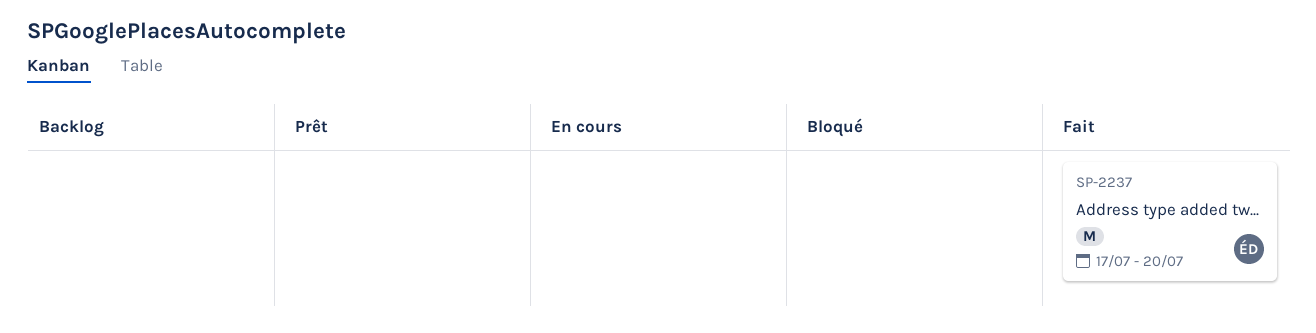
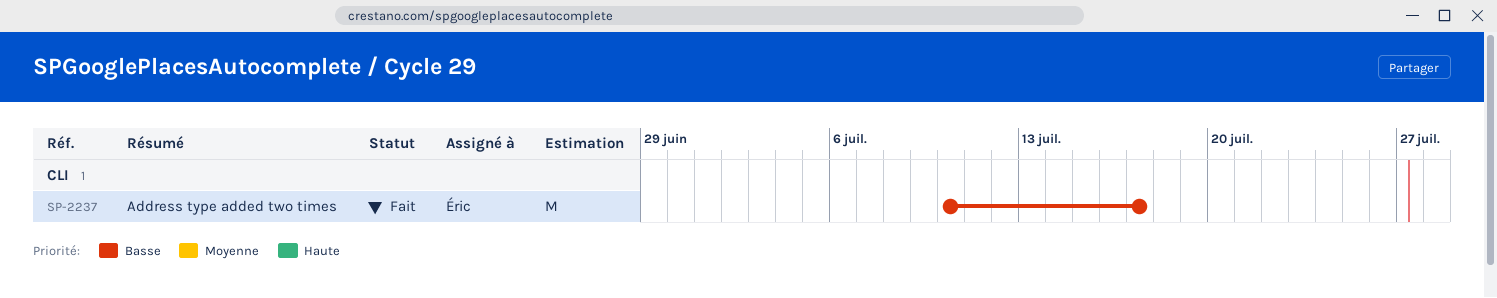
SP-2237, start: Jul 17 -> Jul 10
SP-2237, due: Jul 20 -> Jul 17

